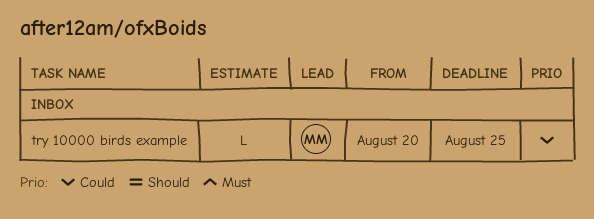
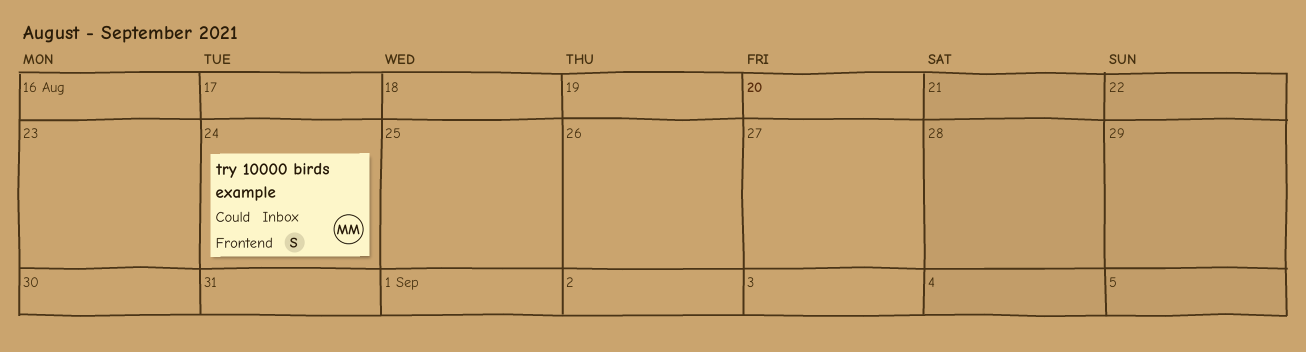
try 10000 birds example, estimate: L -> S
try 10000 birds example, due: Aug 25 -> Aug 24

